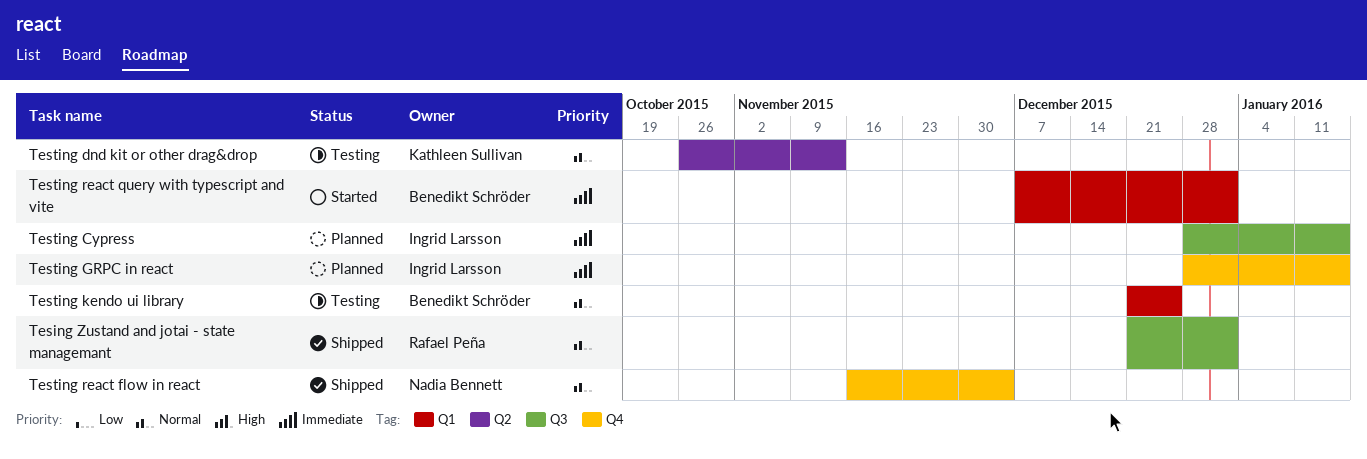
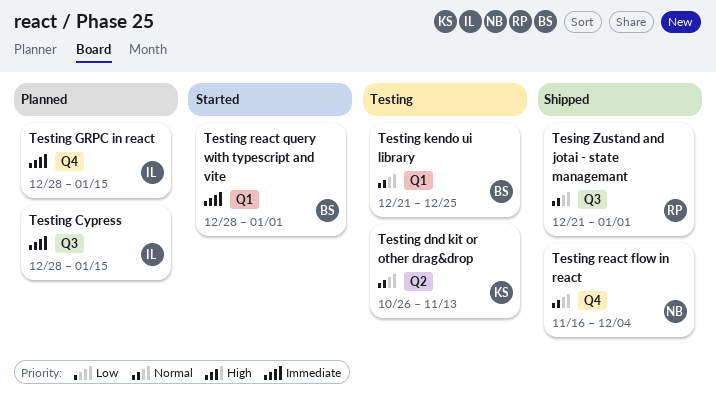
Testing react query with typescript and vite, start: Dec 7 -> Dec 28

